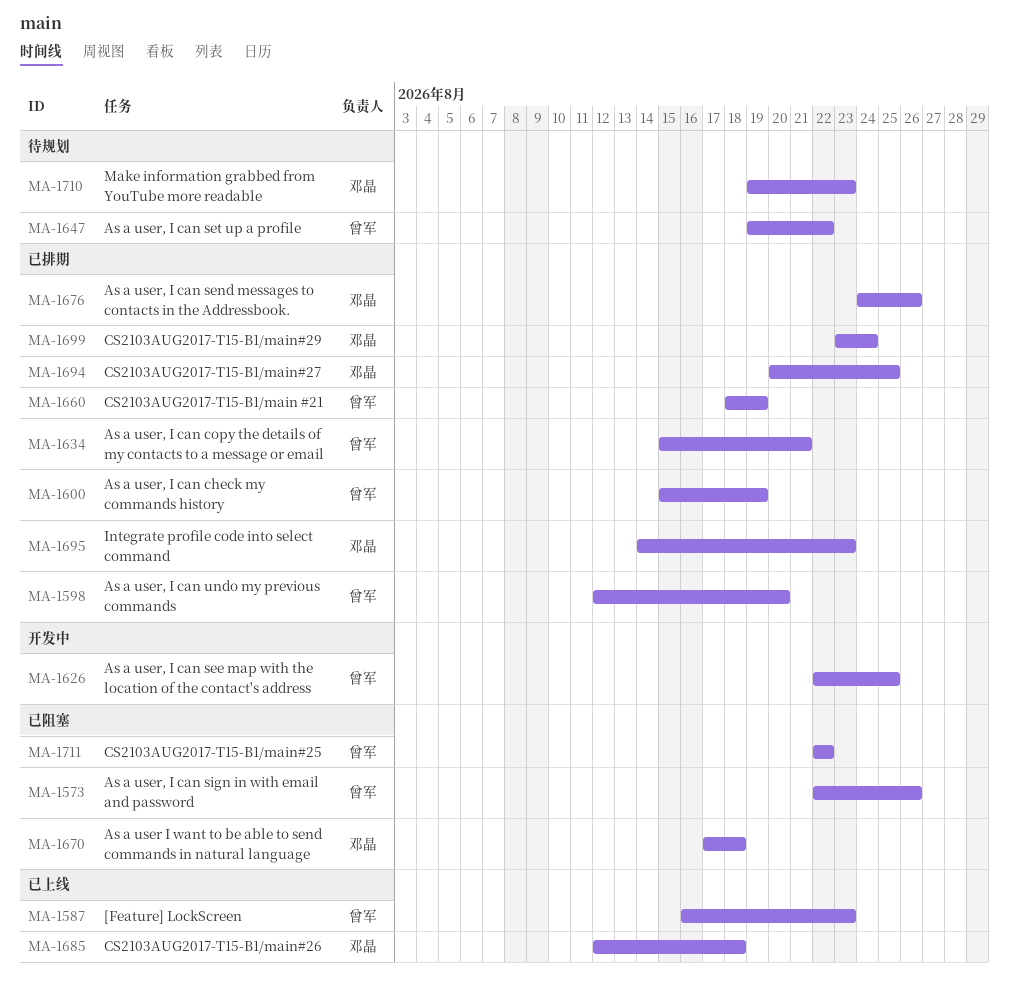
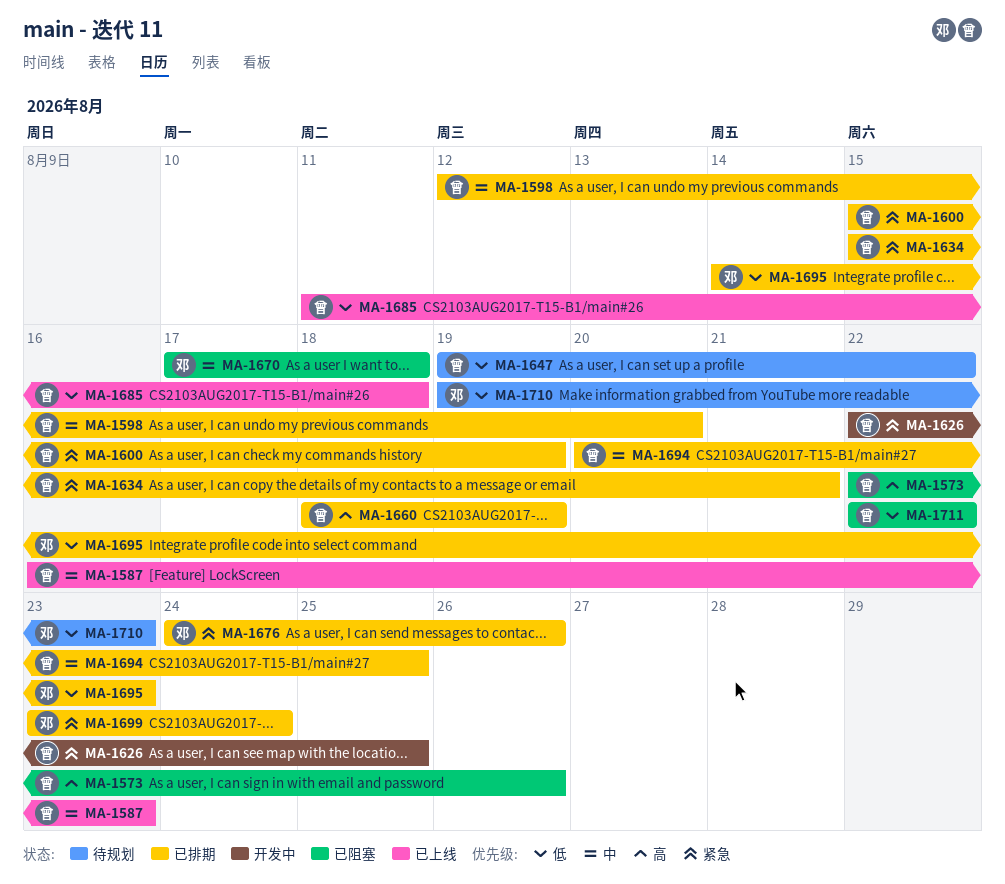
MA-1685, owner: 邓晶 -> 曾军
MA-1685, start: Aug 12 -> Aug 11
MA-1694, owner: 邓晶 -> 曾军

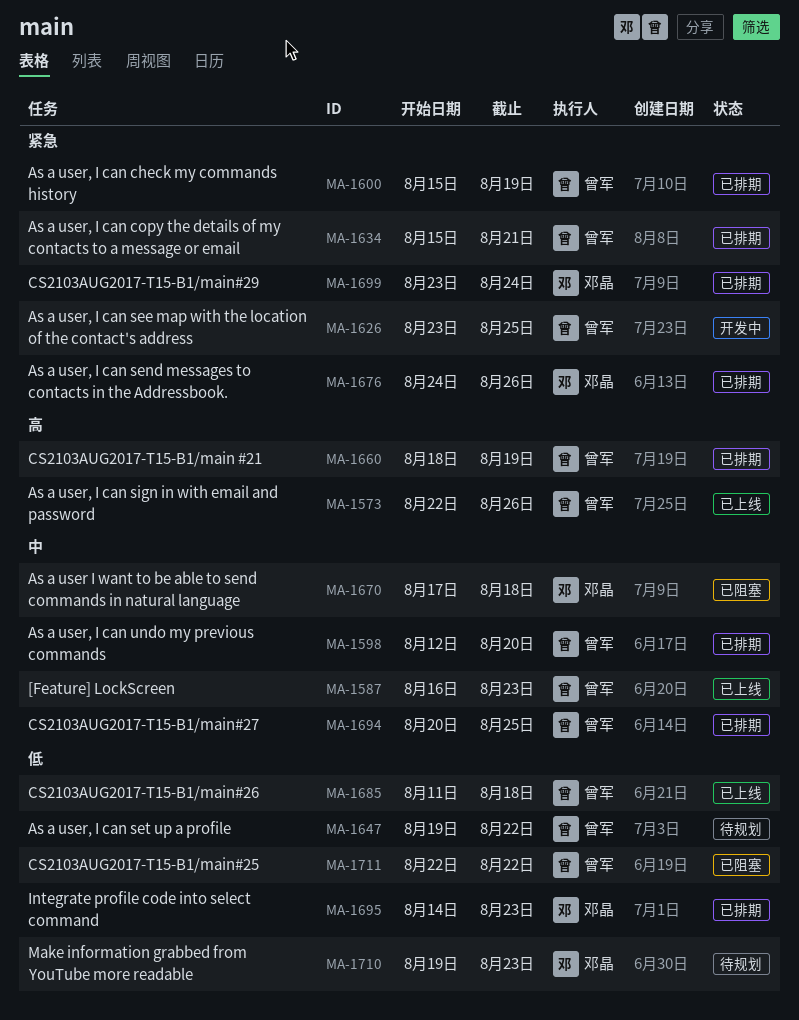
MA-1573, status: 已阻塞 -> 已上线
MA-1626, start: Aug 22 -> Aug 23

